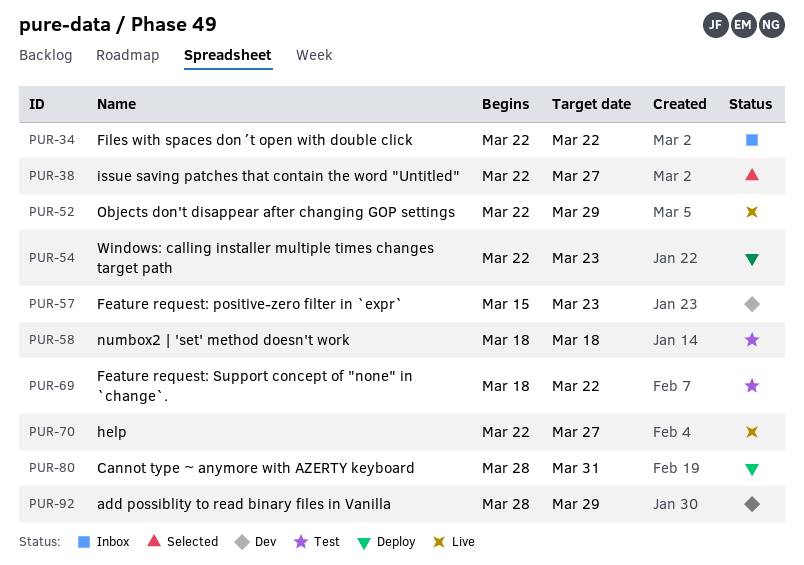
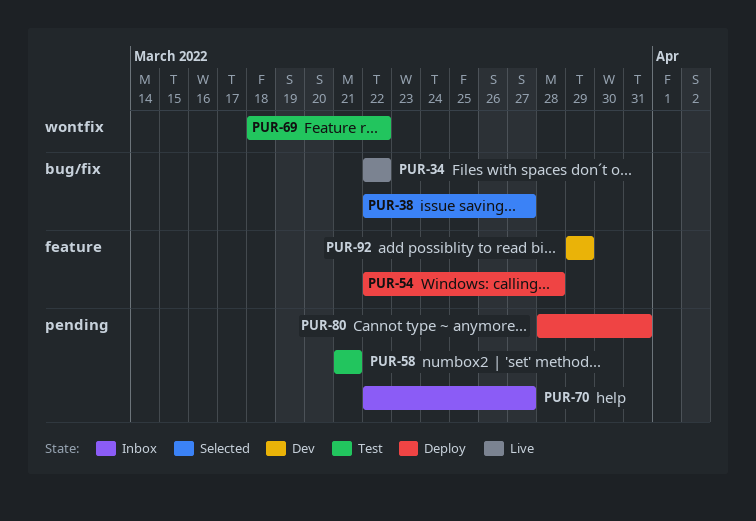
PUR-34, status: Inbox -> Live
PUR-52: present -> none
PUR-54, due: Mar 23 -> Mar 28
PUR-57: present -> none
PUR-58, start: Mar 18 -> Mar 21
PUR-58, due: Mar 18 -> Mar 21
PUR-70, status: Live -> Inbox
PUR-92, start: Mar 28 -> Mar 29

